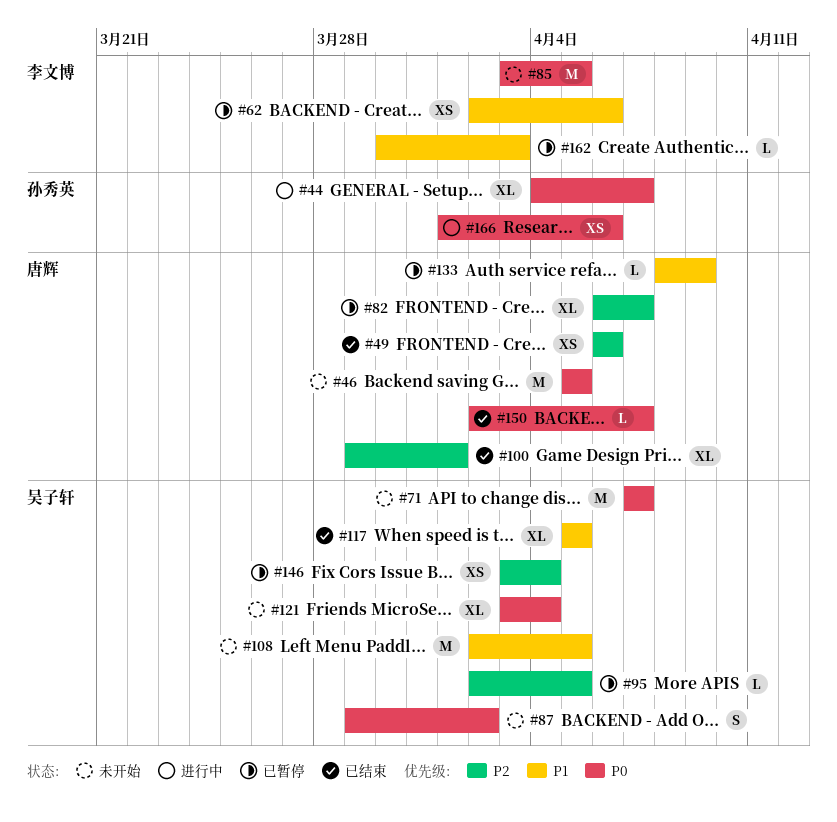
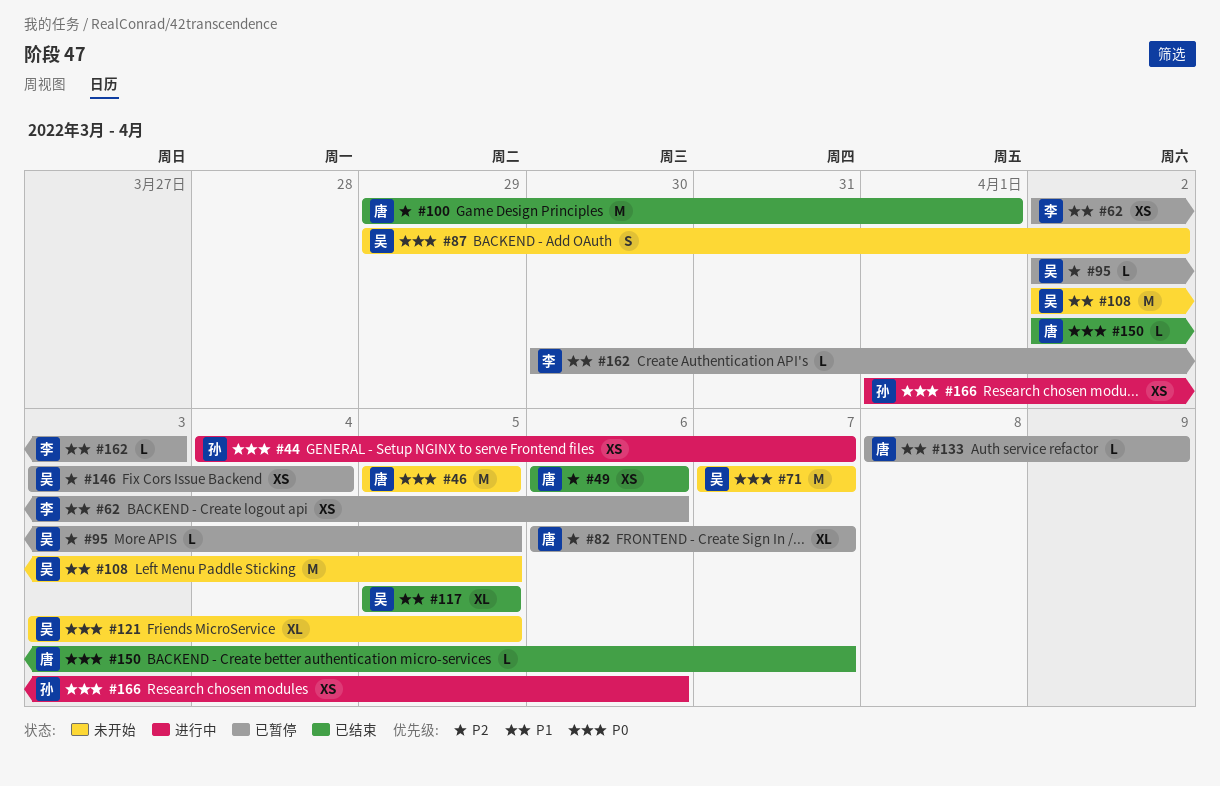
#44, estimate: XL -> XS
#85: present -> none
#100, estimate: XL -> M
#121, due: Apr 4 -> Apr 5

